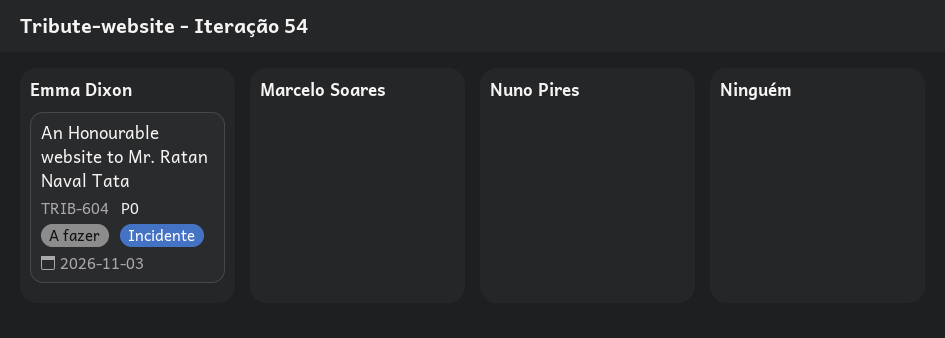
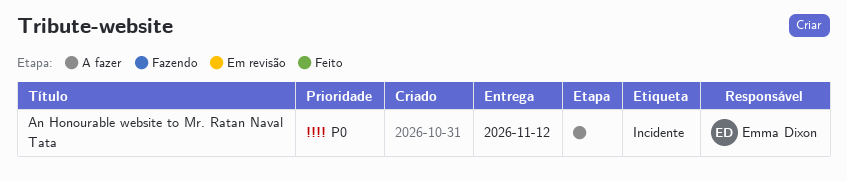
An Honourable website to Mr. Ratan Naval Tata, due: Nov 3 -> Nov 12

